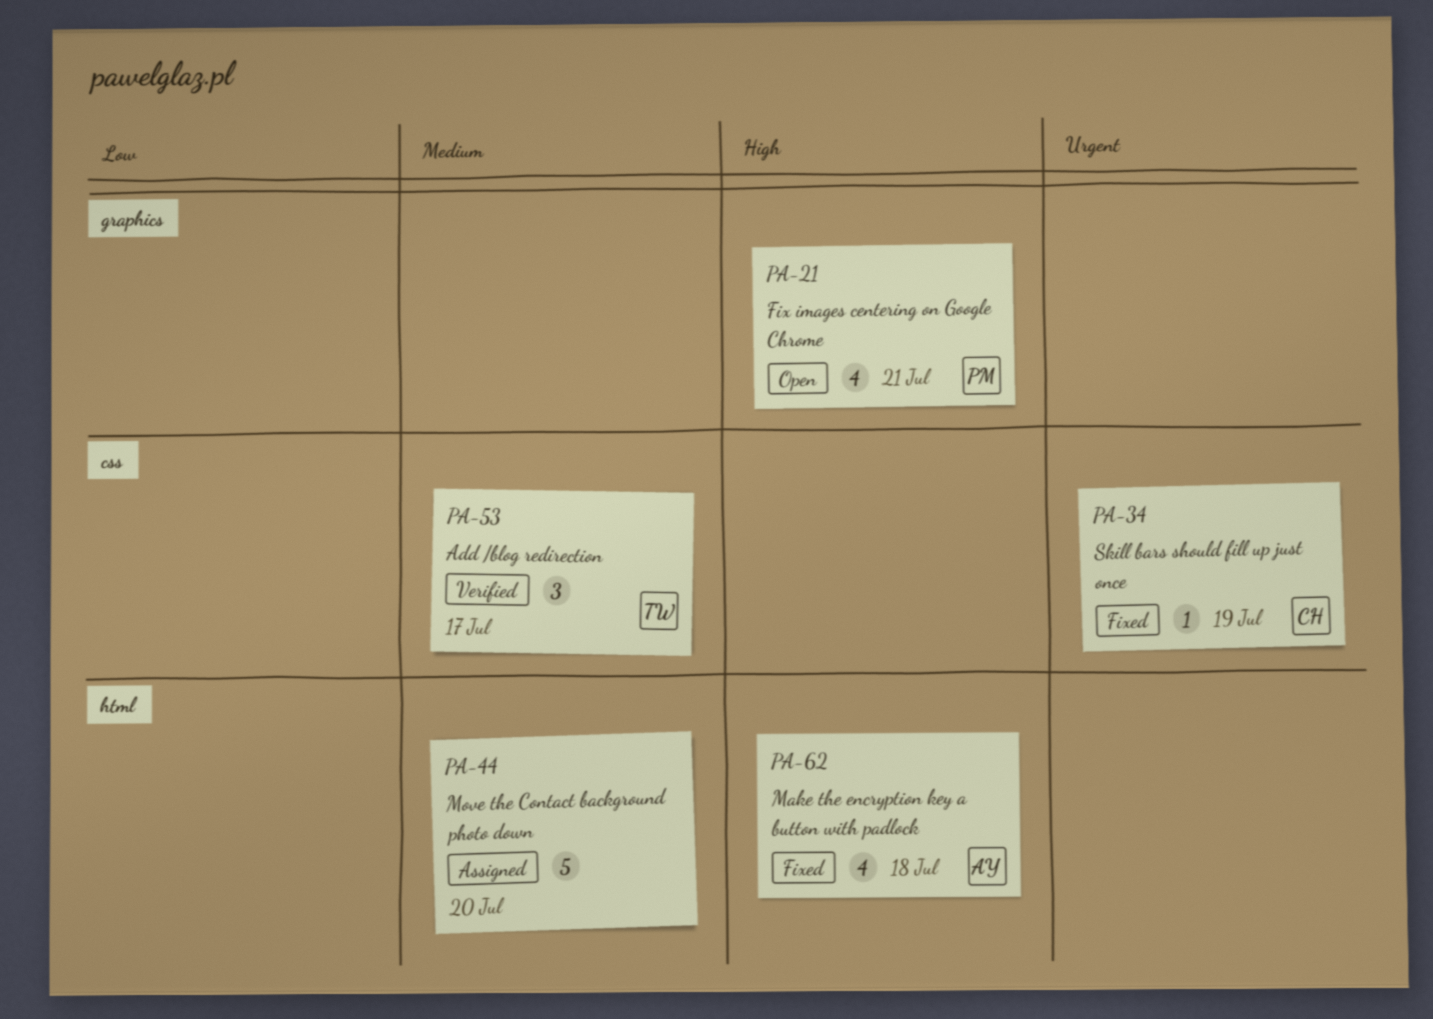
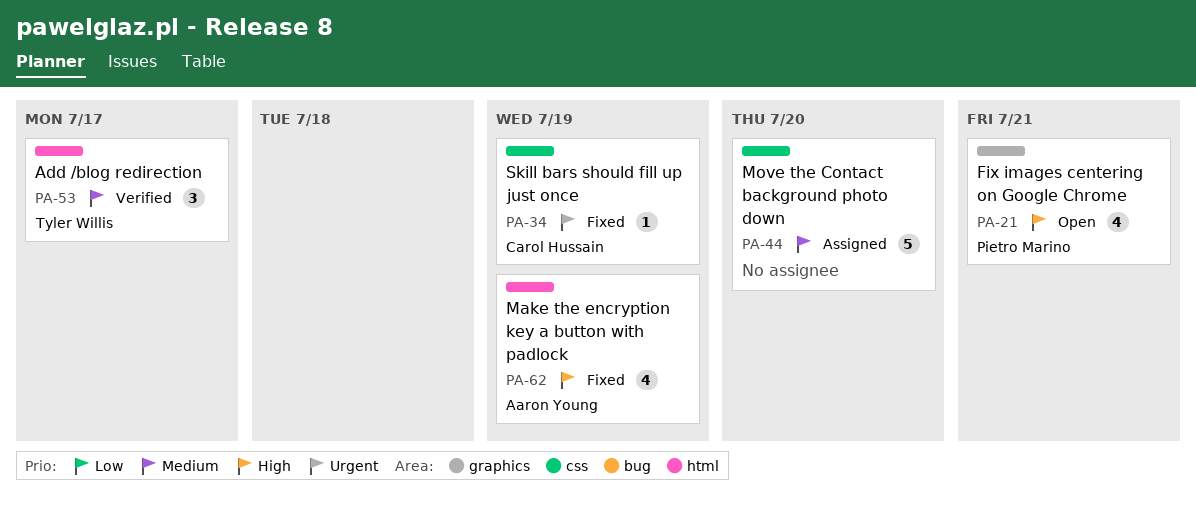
PA-44, label: html -> css
PA-53, label: css -> html
PA-62, due: Jul 18 -> Jul 19

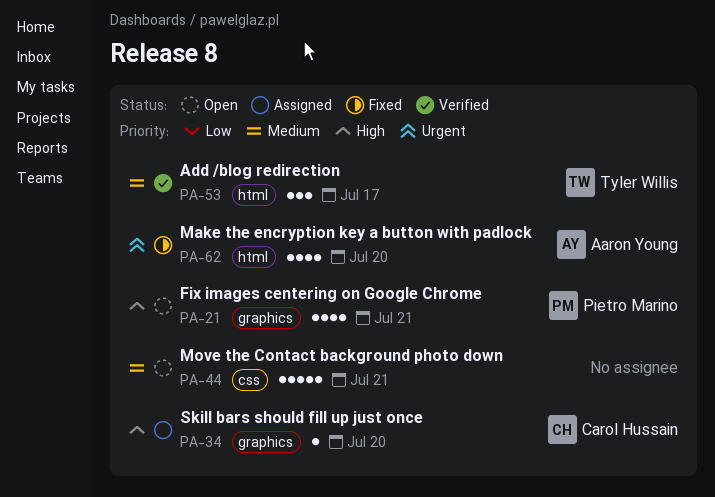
PA-34, status: Fixed -> Assigned
PA-34, priority: Urgent -> High
PA-34, label: css -> graphics
PA-34, due: Jul 19 -> Jul 20
PA-44, status: Assigned -> Open
PA-44, due: Jul 20 -> Jul 21
PA-62, priority: High -> Urgent
PA-62, due: Jul 19 -> Jul 20

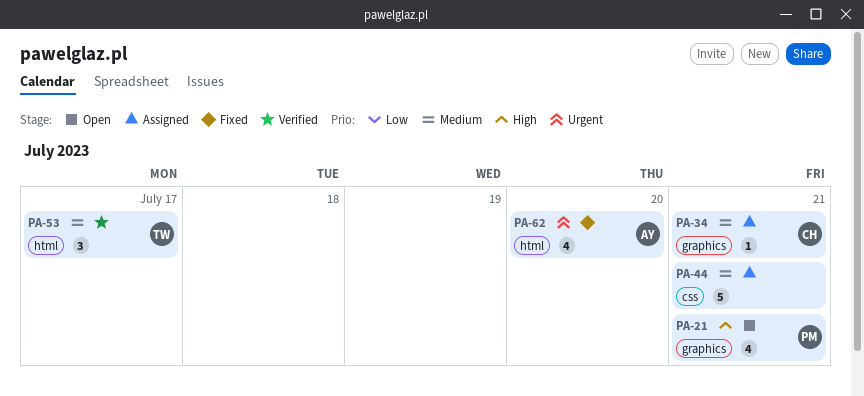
PA-34, priority: High -> Medium
PA-34, due: Jul 20 -> Jul 21
PA-44, status: Open -> Assigned

